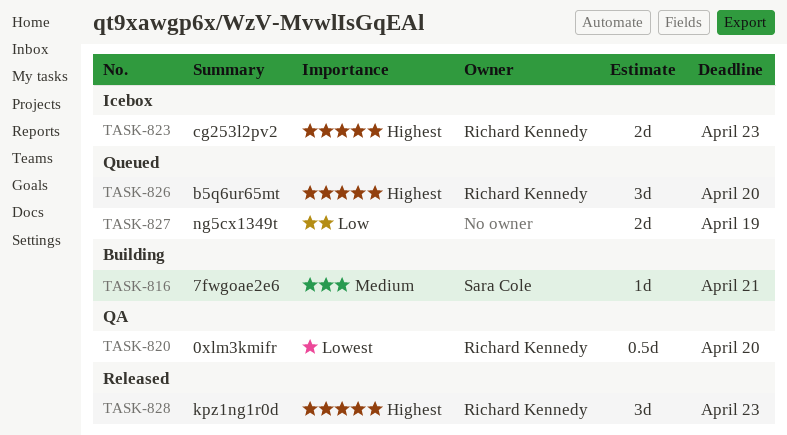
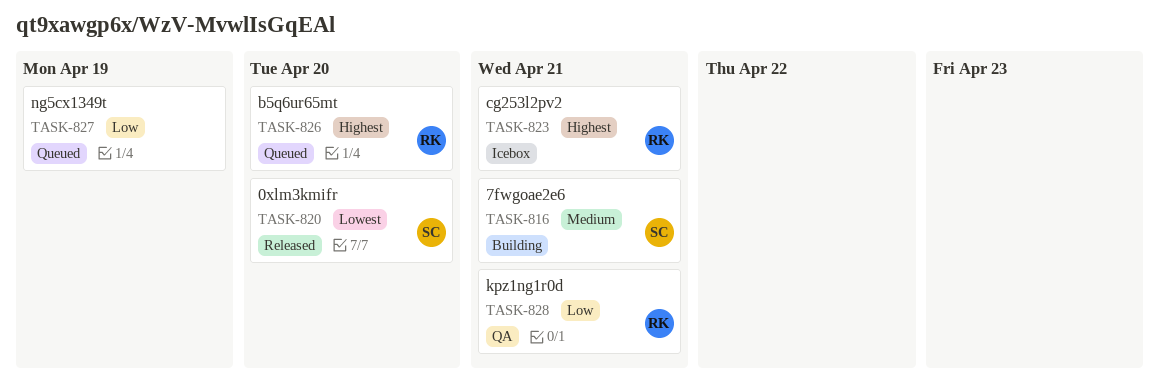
TASK-820, status: QA -> Released
TASK-820, owner: Richard Kennedy -> Sara Cole
TASK-823, due: Apr 23 -> Apr 21
TASK-828, status: Released -> QA
TASK-828, priority: Highest -> Low
TASK-828, due: Apr 23 -> Apr 21

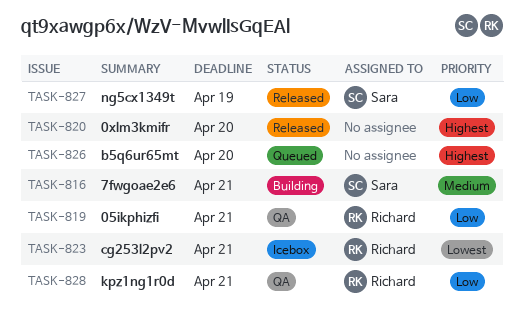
TASK-819: none -> present
TASK-820, owner: Sara -> none
TASK-820, priority: Lowest -> Highest
TASK-823, priority: Highest -> Lowest
TASK-826, owner: Richard -> none
TASK-827, status: Queued -> Released
TASK-827, owner: none -> Sara

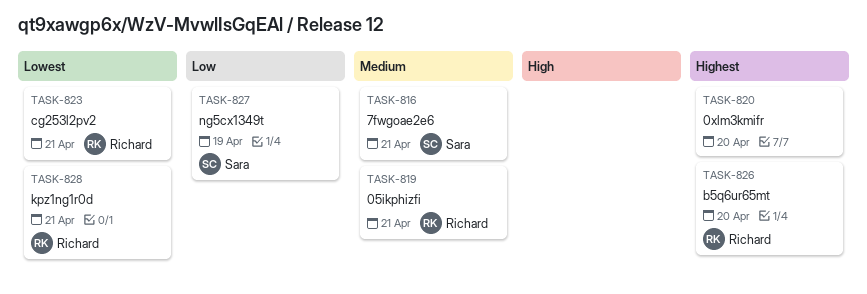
TASK-819, priority: Low -> Medium
TASK-826, owner: none -> Richard
TASK-828, priority: Low -> Lowest

